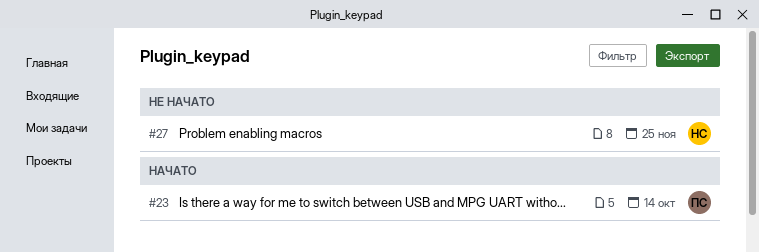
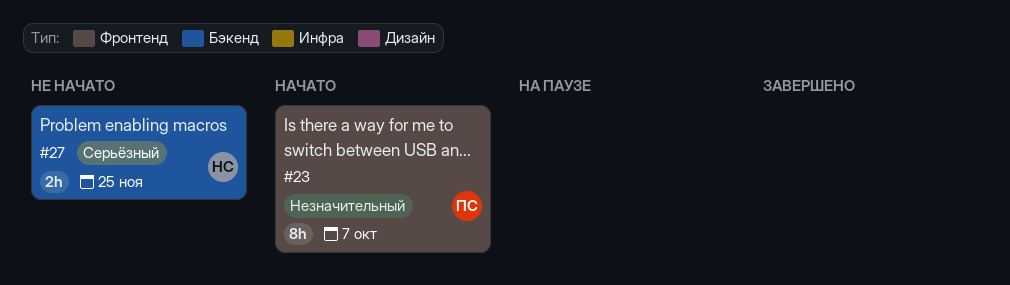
#23, due: Oct 14 -> Oct 7

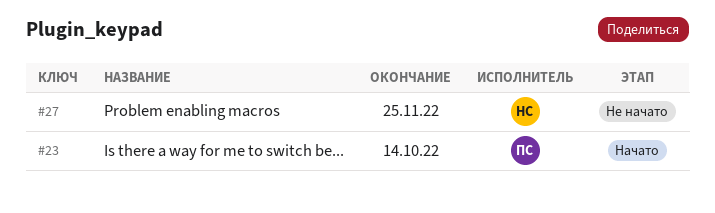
#23, due: Oct 7 -> Oct 14

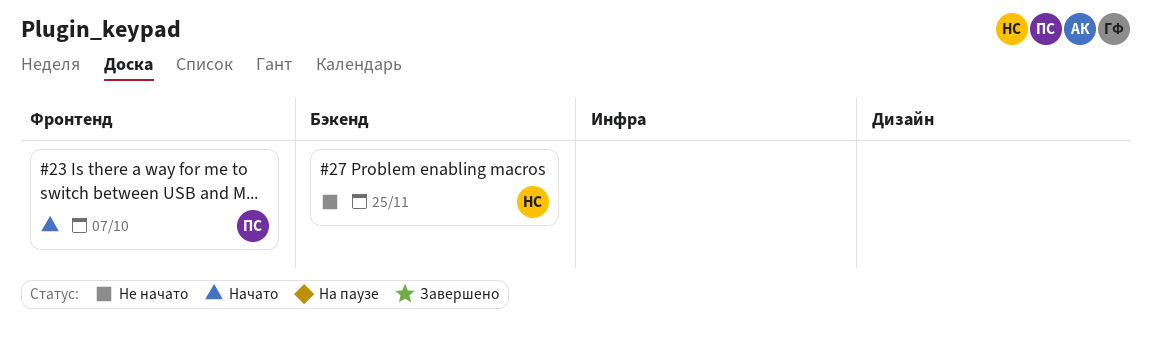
#23, due: Oct 14 -> Oct 7

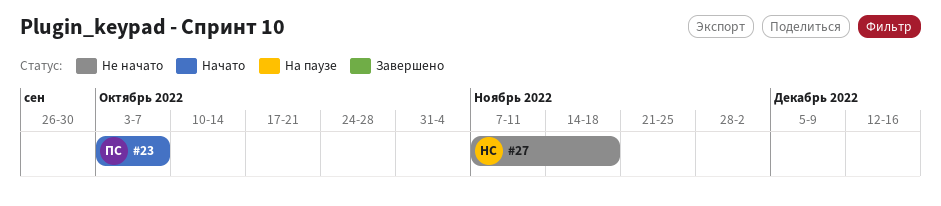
#27, due: Nov 25 -> Nov 18

